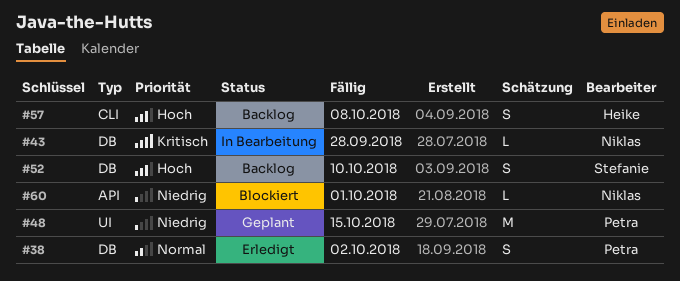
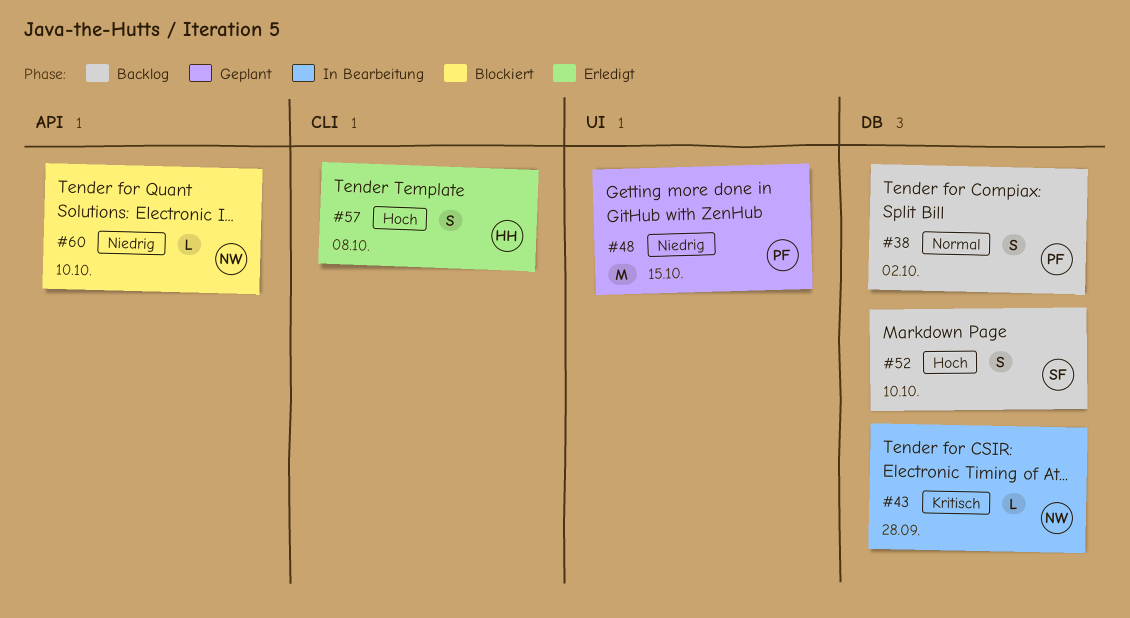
#38, status: Erledigt -> Backlog
#57, status: Backlog -> Erledigt
#60, due: Oct 1 -> Oct 10

